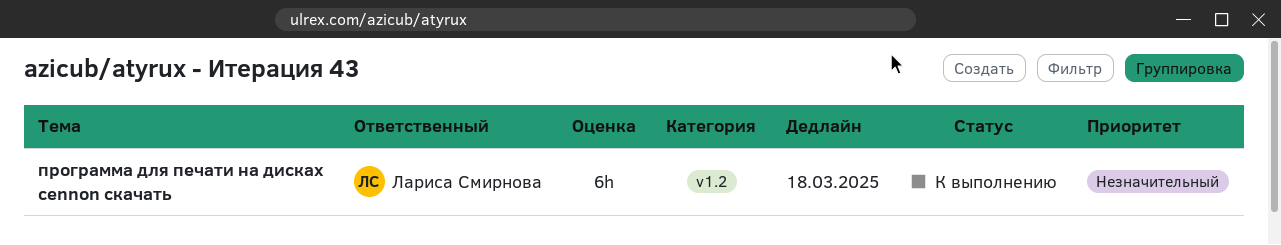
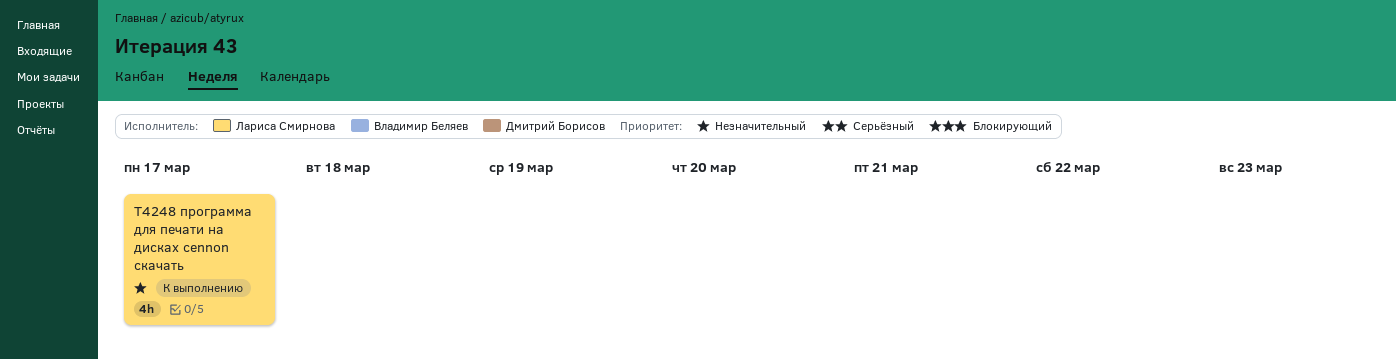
программа для печати на дисках cennon скачать, estimate: 6h -> 4h
программа для печати на дисках cennon скачать, due: Mar 18 -> Mar 17

